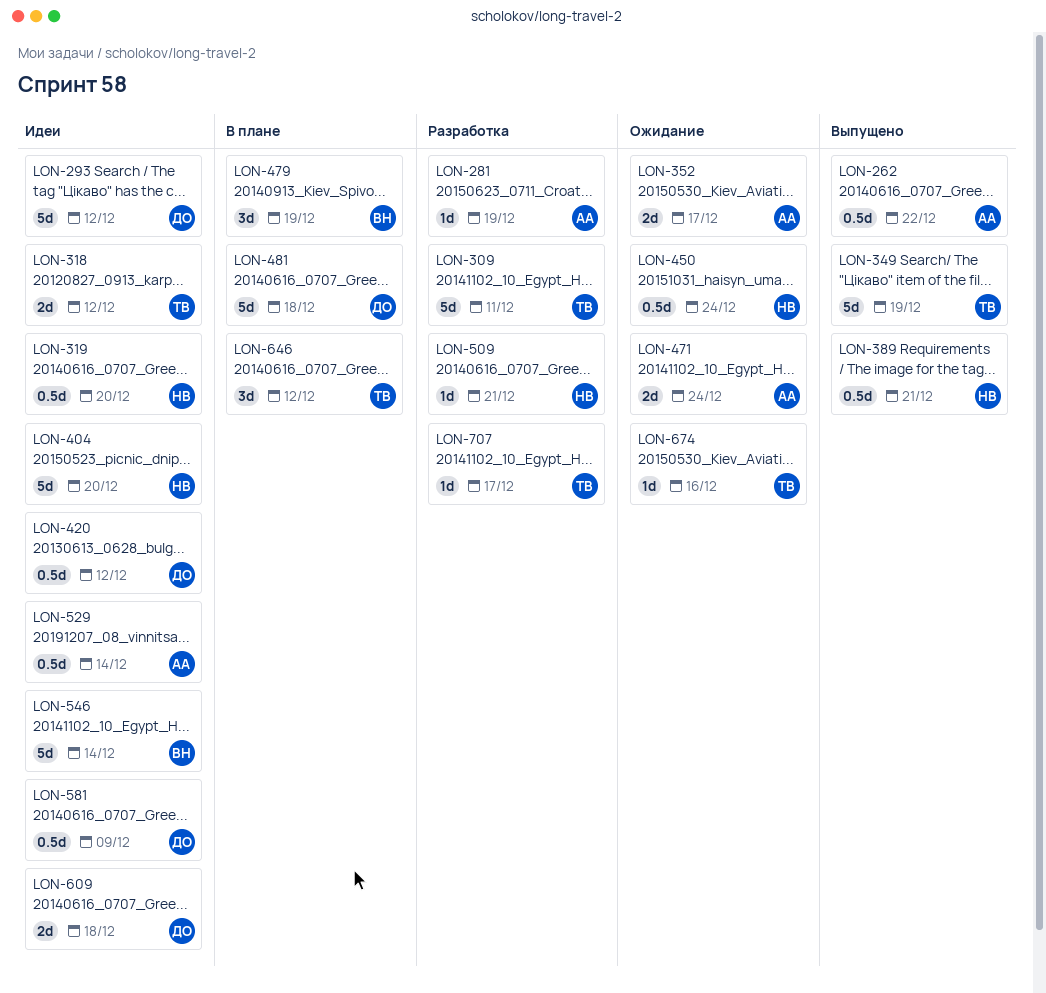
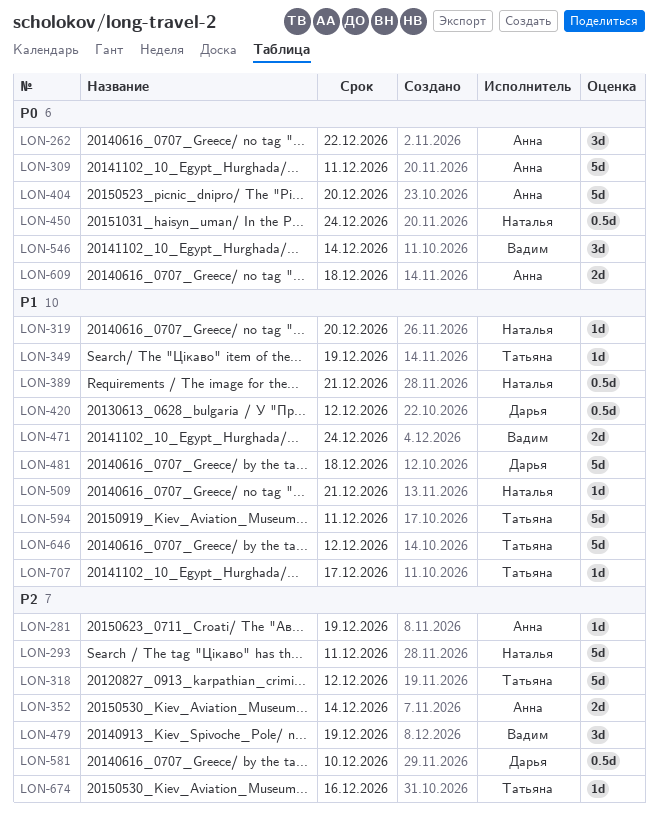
LON-262, estimate: 0.5d -> 3d
LON-293, owner: Дарья -> Наталья
LON-293, due: Dec 12 -> Dec 11
LON-309, owner: Татьяна -> Анна
LON-318, estimate: 2d -> 5d
LON-319, estimate: 0.5d -> 1d
LON-349, estimate: 5d -> 1d
LON-352, due: Dec 17 -> Dec 14
LON-404, owner: Наталья -> Анна
LON-471, owner: Анна -> Вадим
LON-529: present -> none
LON-546, estimate: 5d -> 3d
LON-581, due: Dec 9 -> Dec 10
LON-594: none -> present
LON-609, owner: Дарья -> Анна
LON-646, estimate: 3d -> 5d

